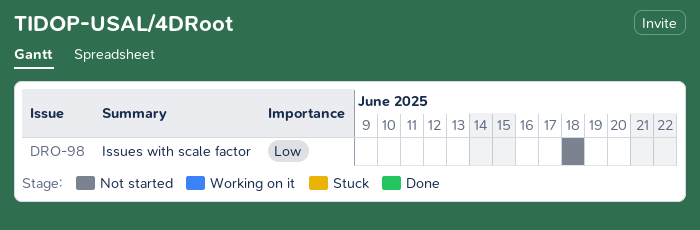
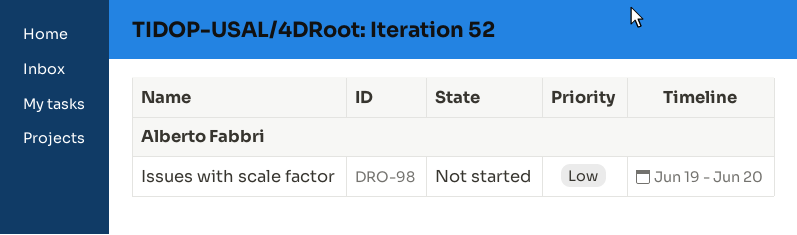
DRO-98, start: Jun 18 -> Jun 19
DRO-98, due: Jun 18 -> Jun 20

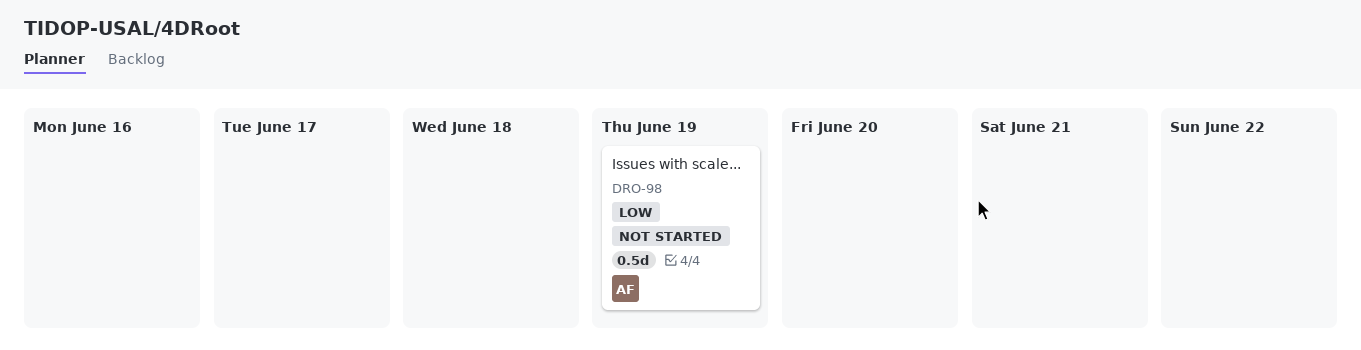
DRO-98, due: Jun 20 -> Jun 19

